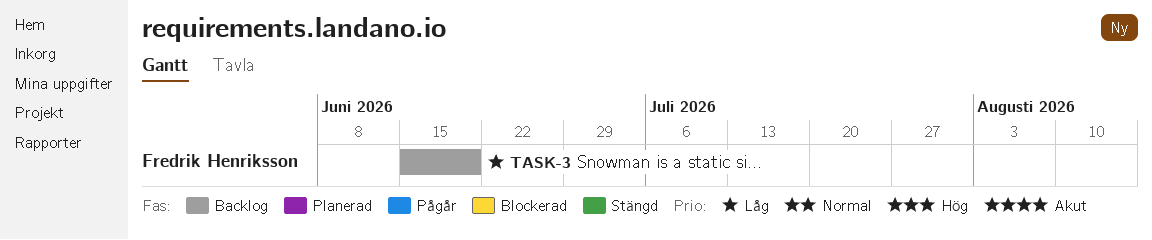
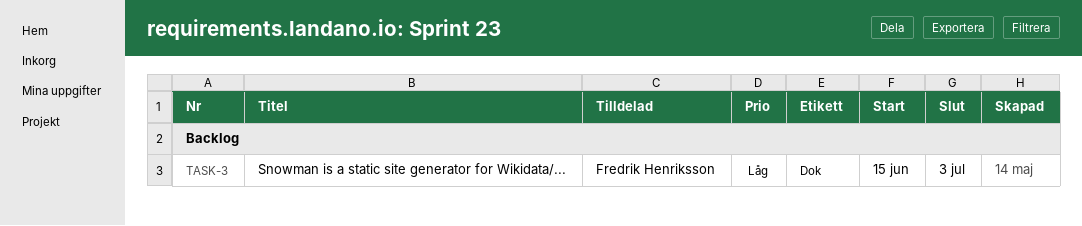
TASK-3, due: Jun 19 -> Jul 3

